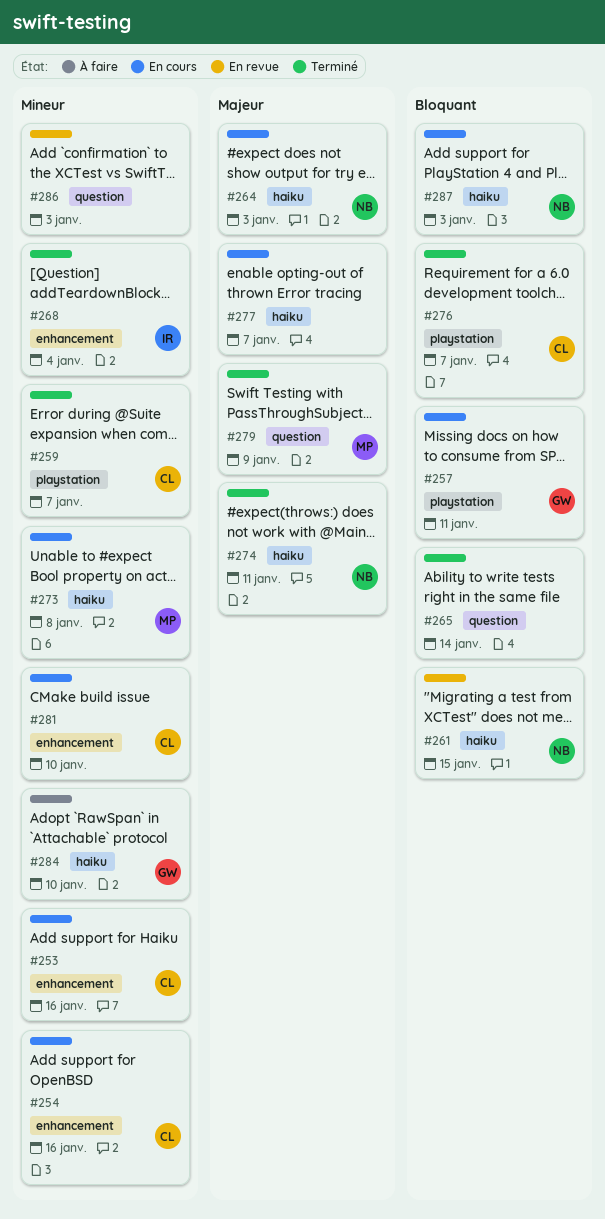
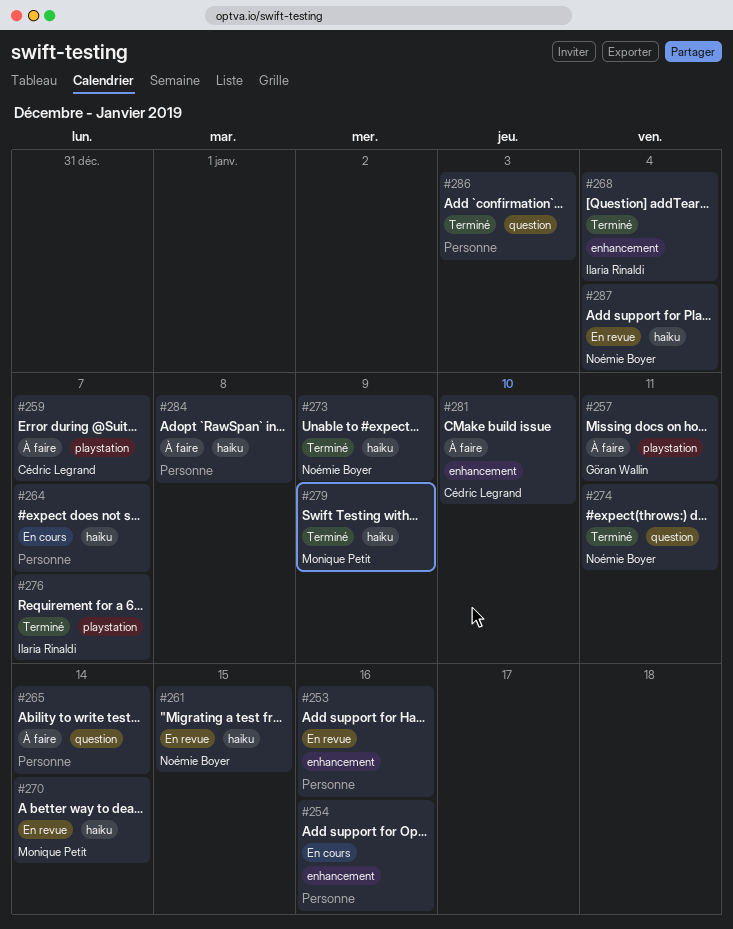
#253, status: En cours -> En revue
#253, owner: Cédric Legrand -> none
#254, owner: Cédric Legrand -> none
#257, status: En cours -> À faire
#259, status: Terminé -> À faire
#264, owner: Noémie Boyer -> none
#264, due: Jan 3 -> Jan 7
#265, status: Terminé -> À faire
#270: none -> present
#273, status: En cours -> Terminé
#273, owner: Monique Petit -> Noémie Boyer
#273, due: Jan 8 -> Jan 9
#274, label: haiku -> question
#276, owner: Cédric Legrand -> Ilaria Rinaldi
#277: present -> none
#279, label: question -> haiku
#281, status: En cours -> À faire
#284, owner: Göran Wallin -> none
#284, due: Jan 10 -> Jan 8
#286, status: En revue -> Terminé
#287, status: En cours -> En revue
#287, due: Jan 3 -> Jan 4

